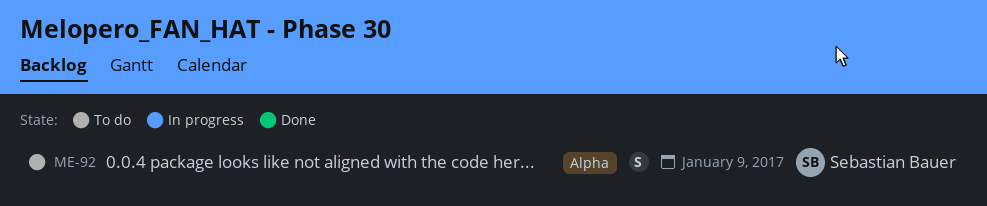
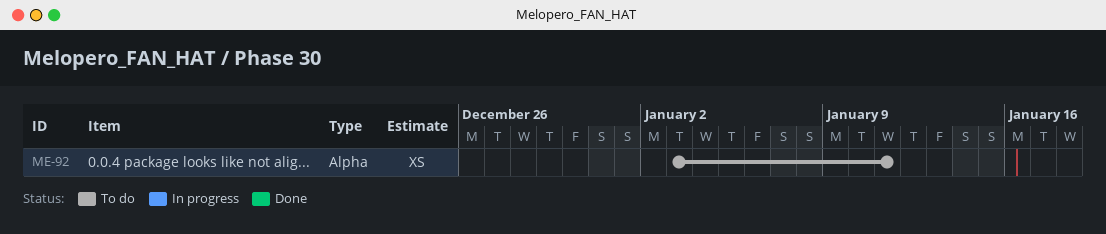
ME-92, estimate: S -> XS
ME-92, due: Jan 9 -> Jan 11

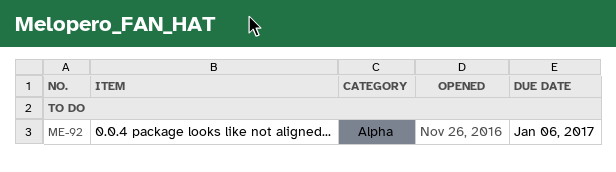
ME-92, due: Jan 11 -> Jan 6

